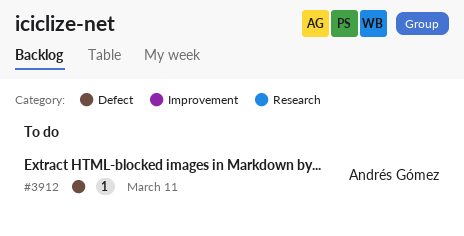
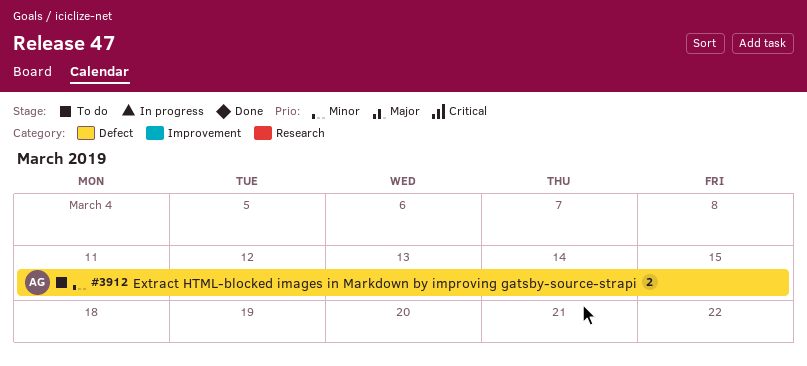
#3912, estimate: 1 -> 2
#3912, due: Mar 11 -> Mar 15

